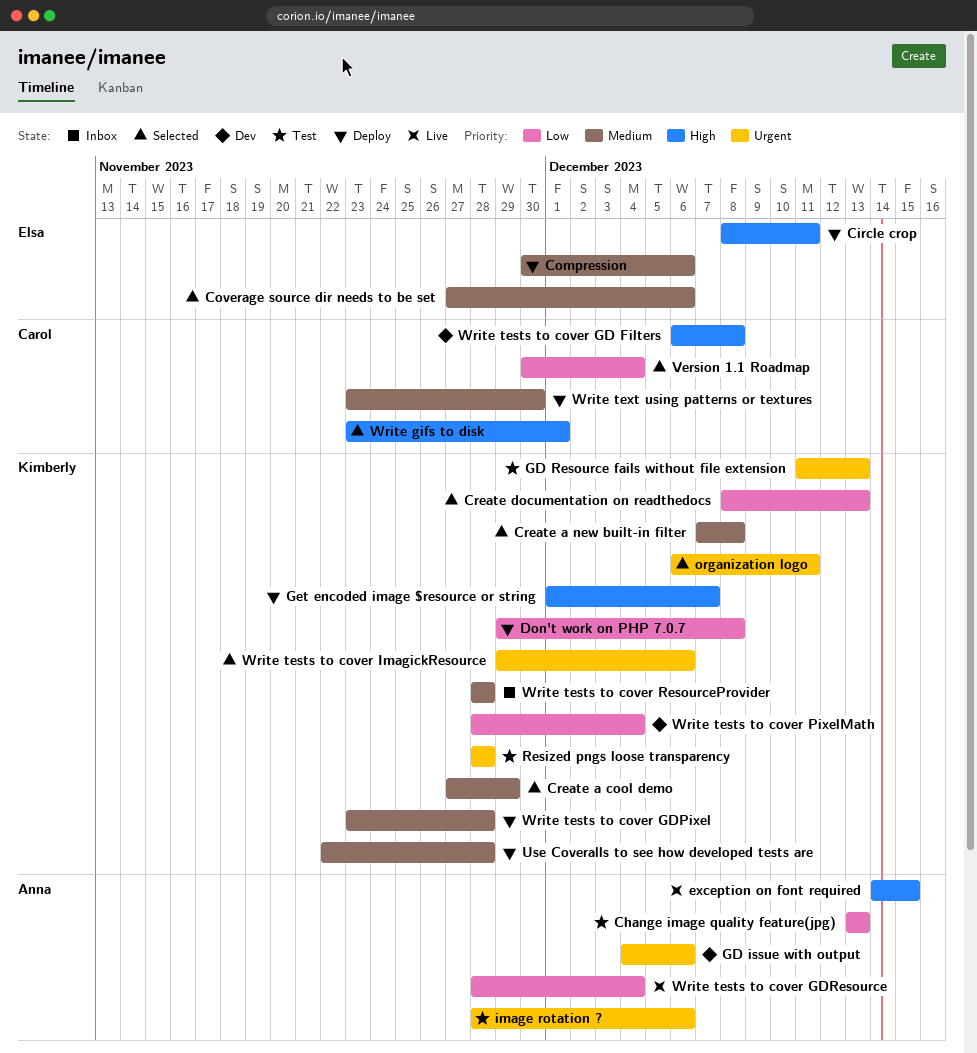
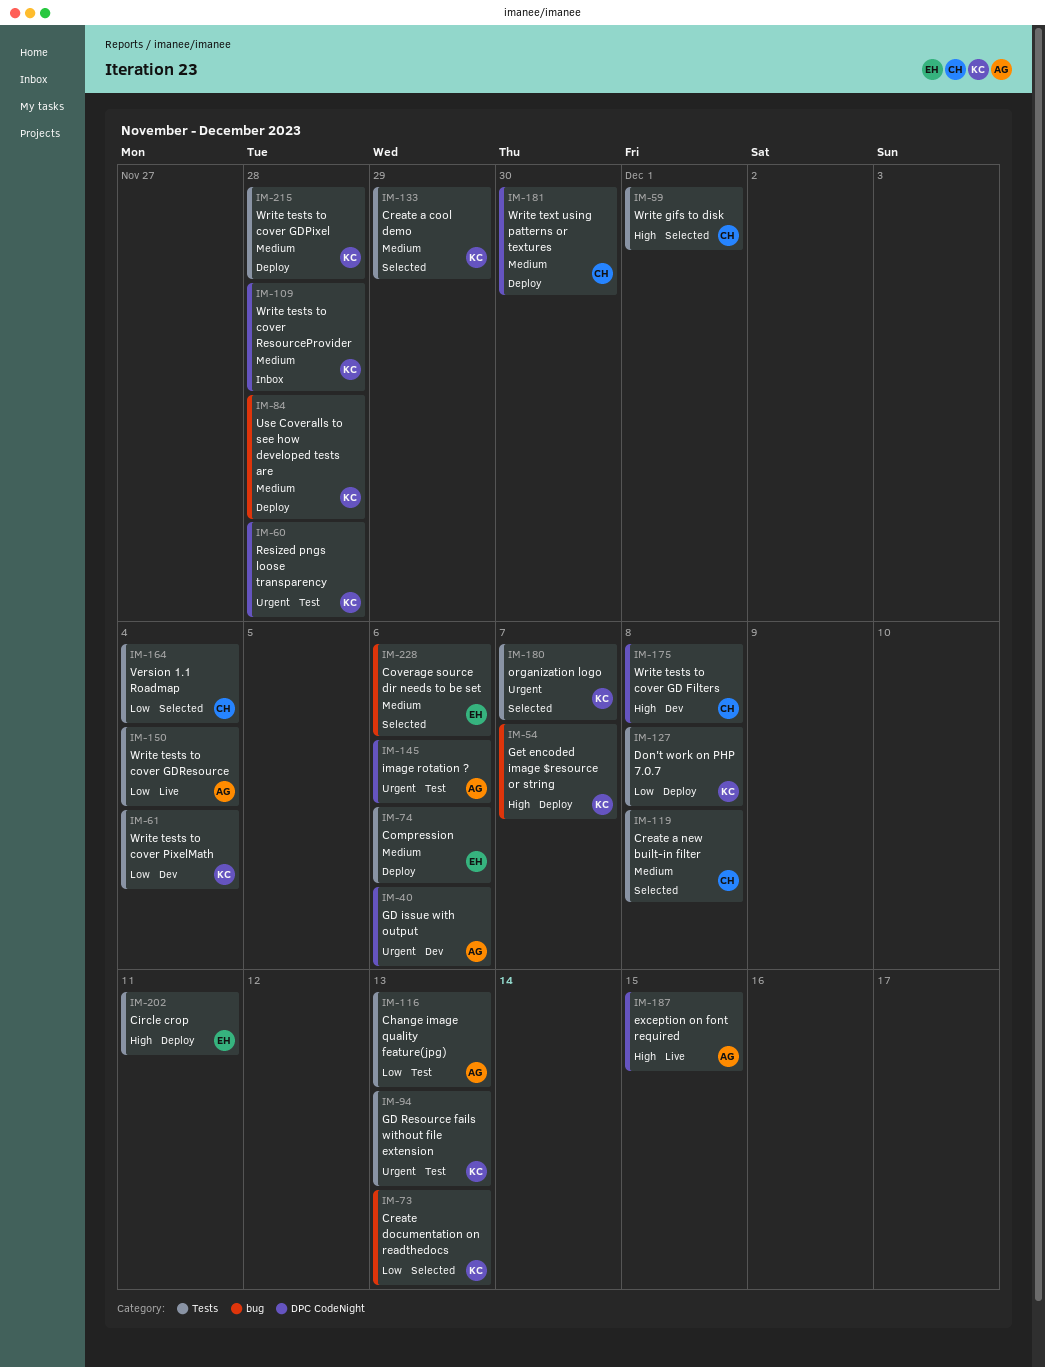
Create a new built-in filter, owner: Kimberly -> Carol
organization logo, due: Dec 11 -> Dec 7
Write tests to cover ImagickResource: present -> none

